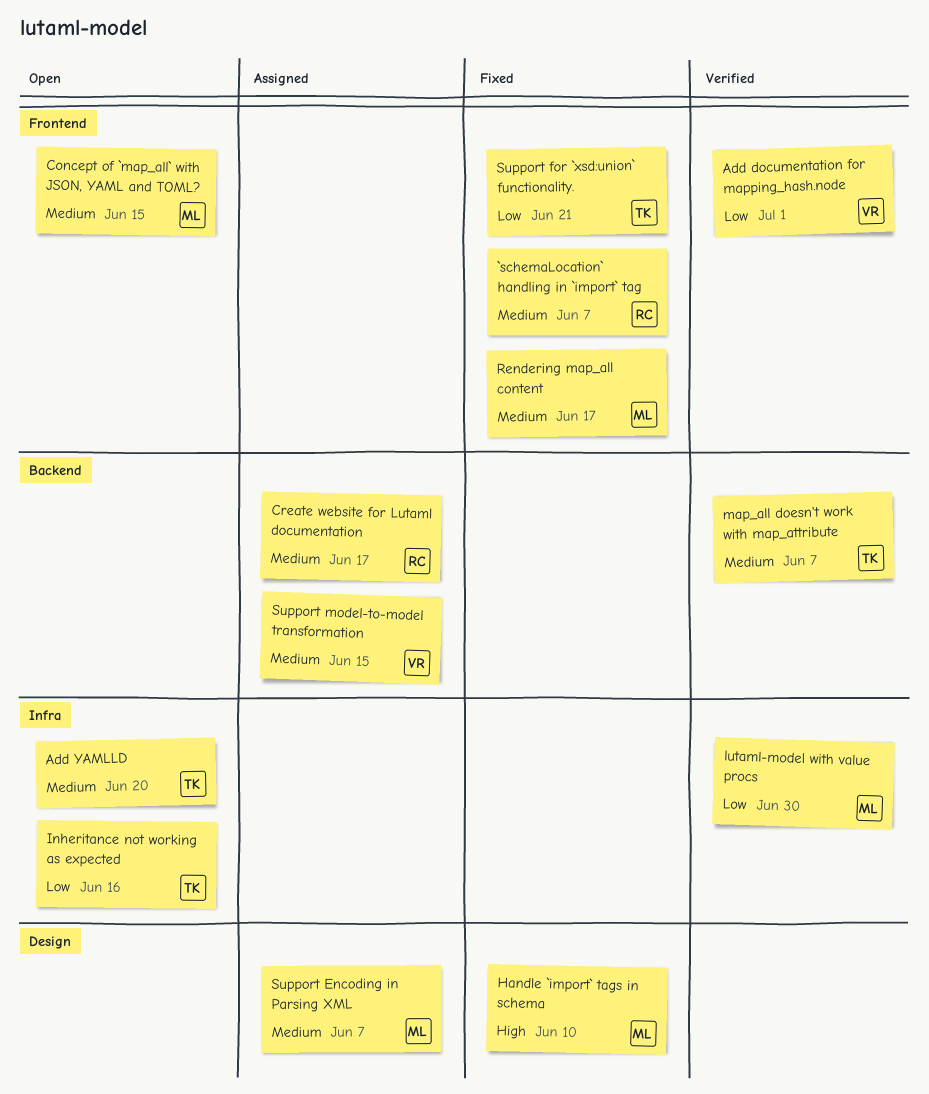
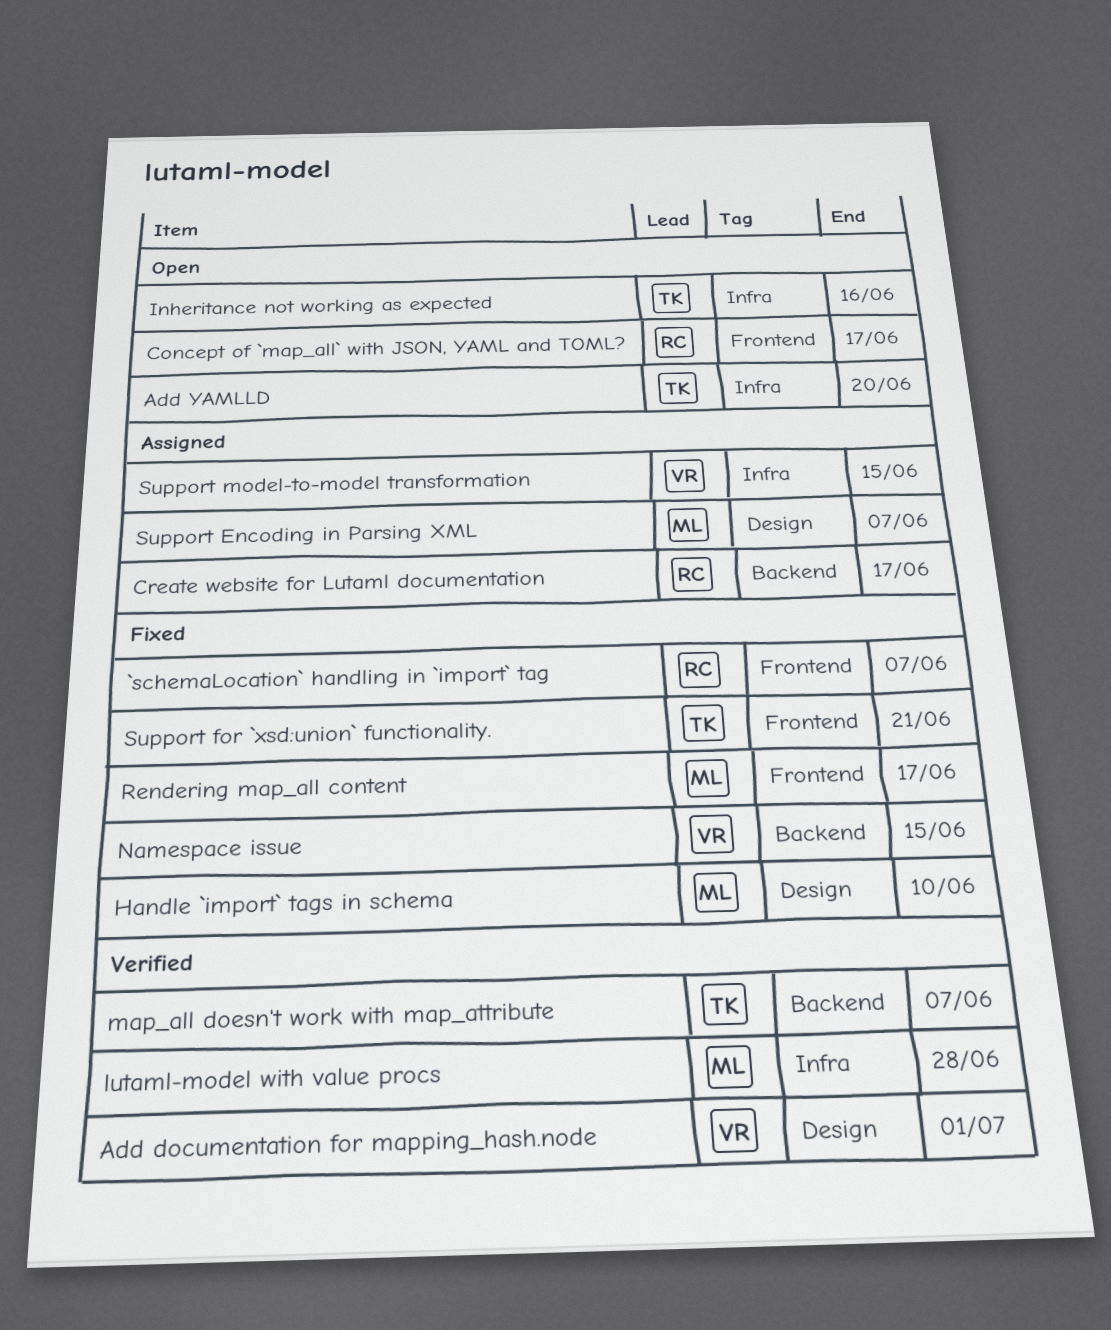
Add documentation for mapping_hash.node, label: Frontend -> Design
Concept of `map_all` with JSON, YAML and TOML?, owner: ML -> RC
Concept of `map_all` with JSON, YAML and TOML?, due: Jun 15 -> Jun 17
lutaml-model with value procs, due: Jun 30 -> Jun 28
Namespace issue: none -> present
Support model-to-model transformation, label: Backend -> Infra

